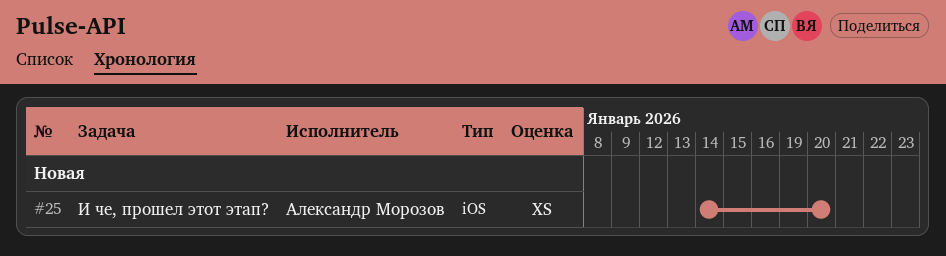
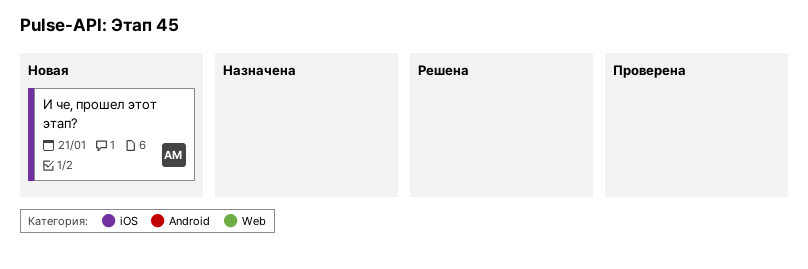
И че, прошел этот этап?, due: Jan 20 -> Jan 21

